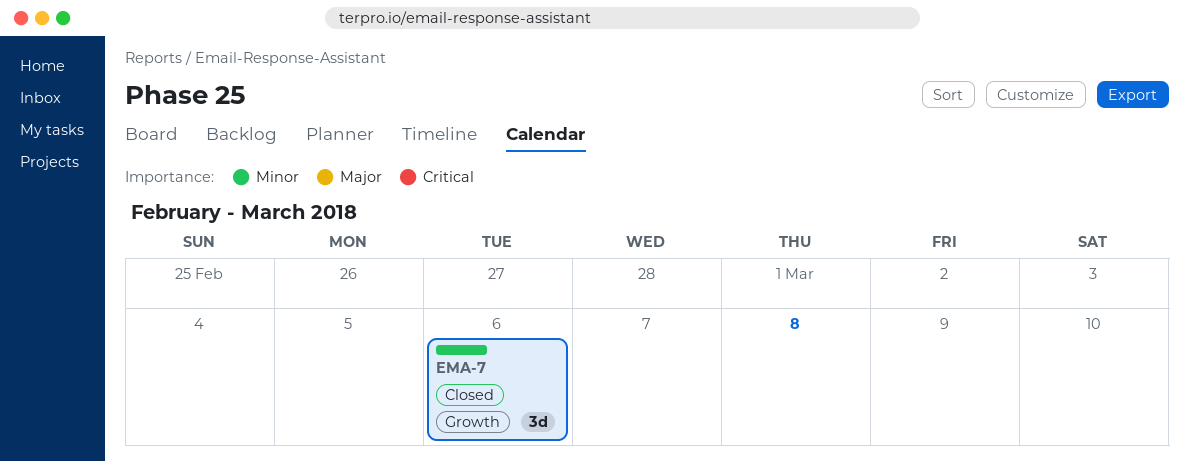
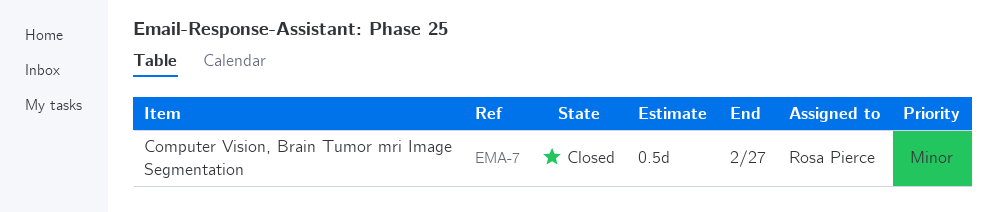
EMA-7, estimate: 3d -> 0.5d
EMA-7, due: Mar 6 -> Feb 27

